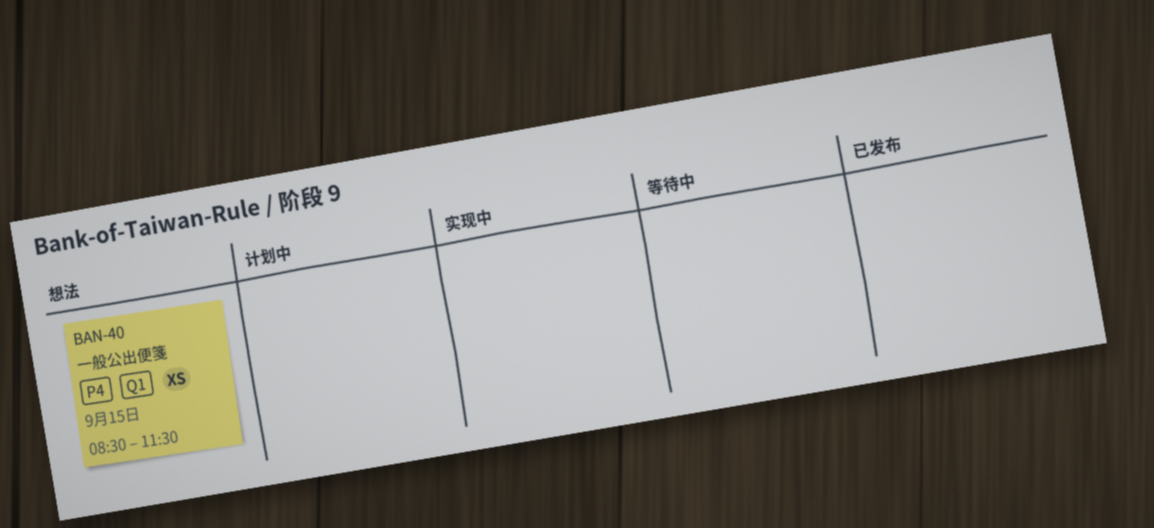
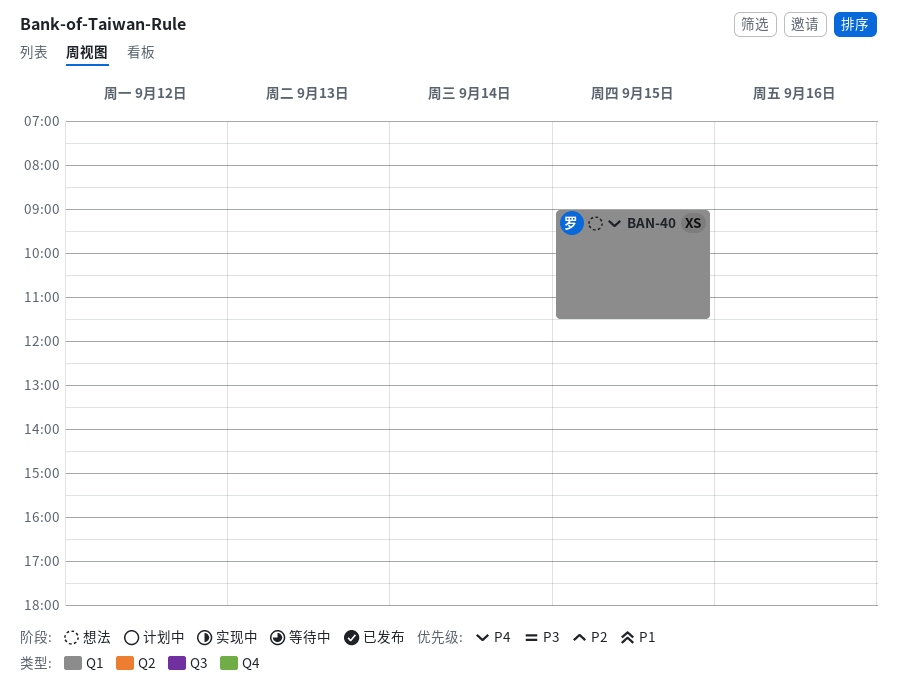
BAN-40, begins: 08:30 -> 09:00

